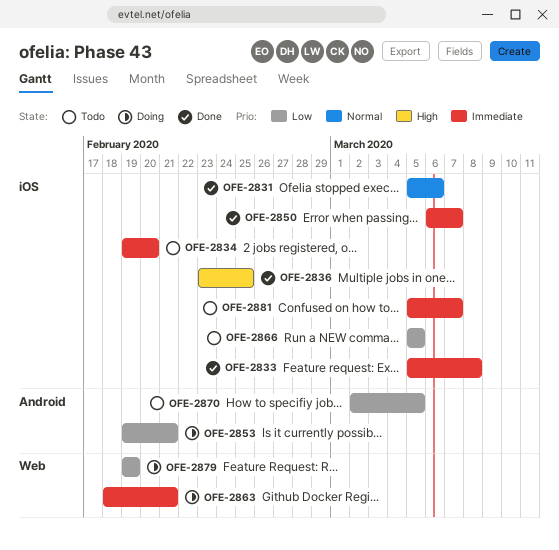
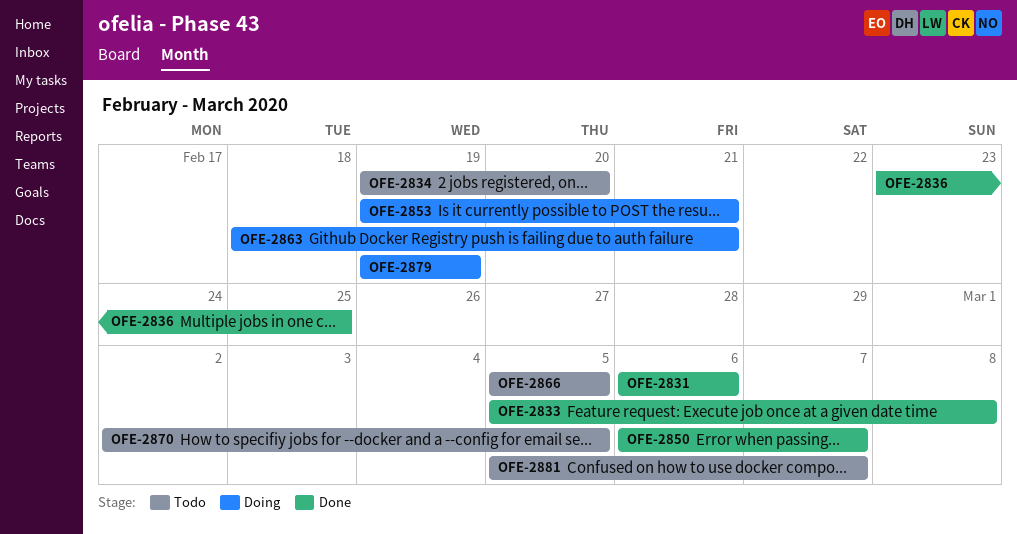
OFE-2831, start: Mar 5 -> Mar 6

